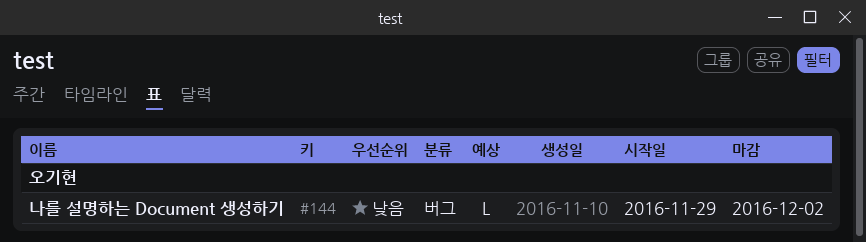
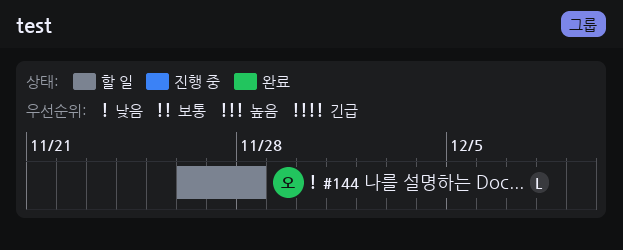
#144, start: Nov 29 -> Nov 26
#144, due: Dec 2 -> Nov 28

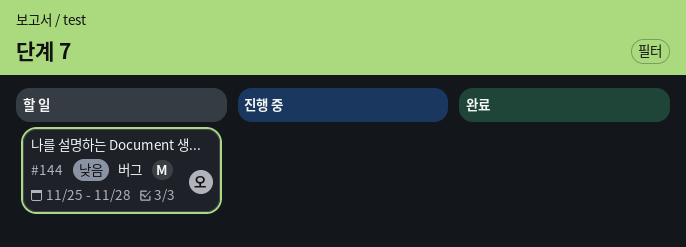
#144, estimate: L -> M
#144, start: Nov 26 -> Nov 25

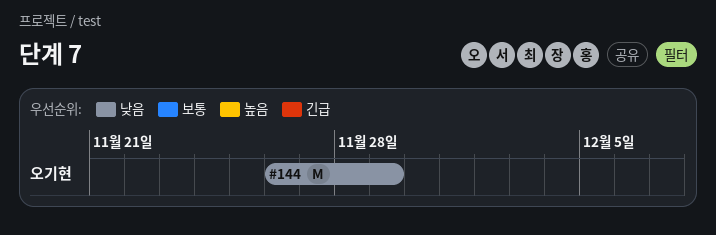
#144, start: Nov 25 -> Nov 26
#144, due: Nov 28 -> Nov 29

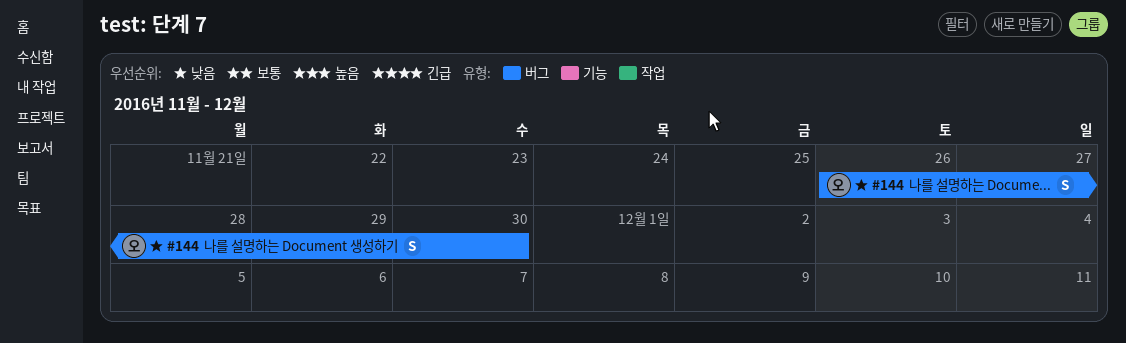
#144, estimate: M -> S
#144, due: Nov 29 -> Nov 30

